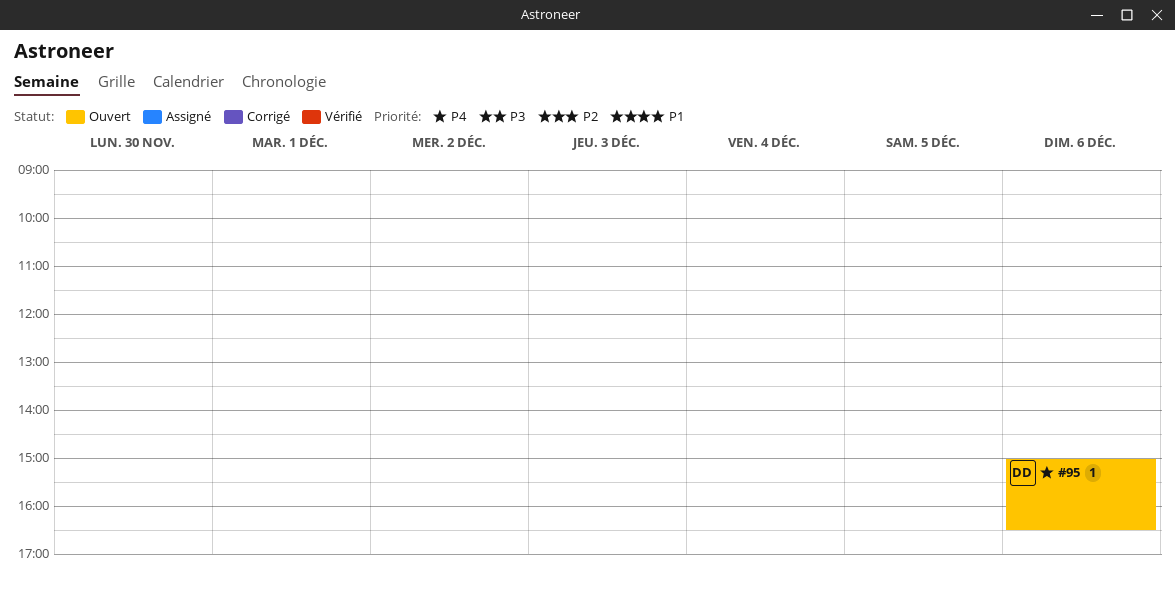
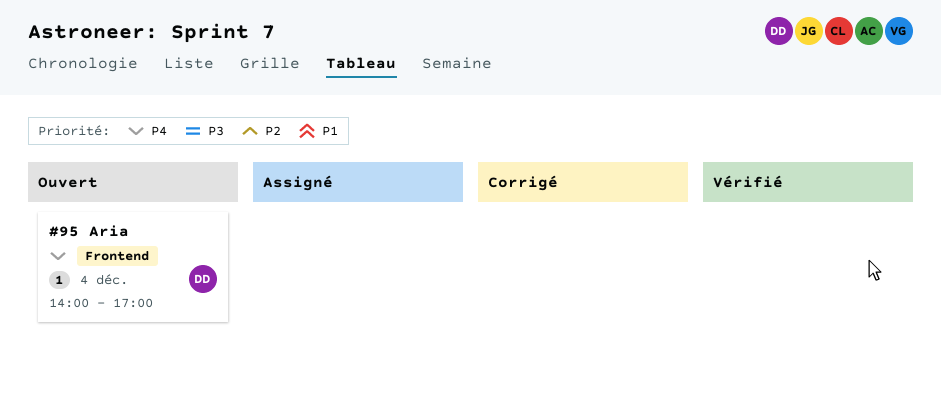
#95, day: Dec 6 -> Dec 4
#95, begins: 15:00 -> 14:00
#95, ends: 16:30 -> 17:00

